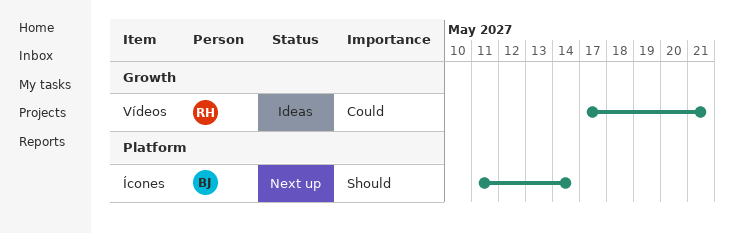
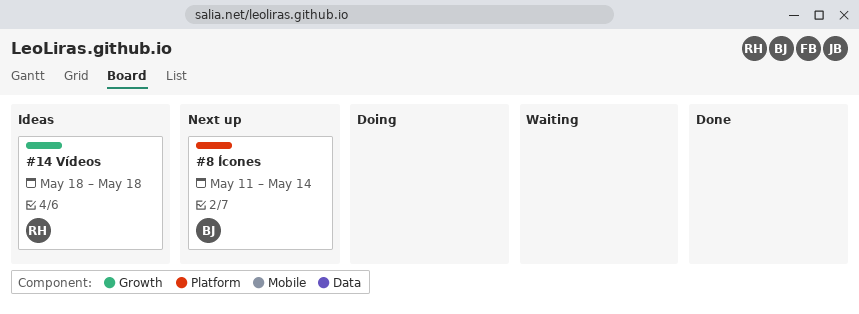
Vídeos, start: May 17 -> May 18
Vídeos, due: May 21 -> May 18

